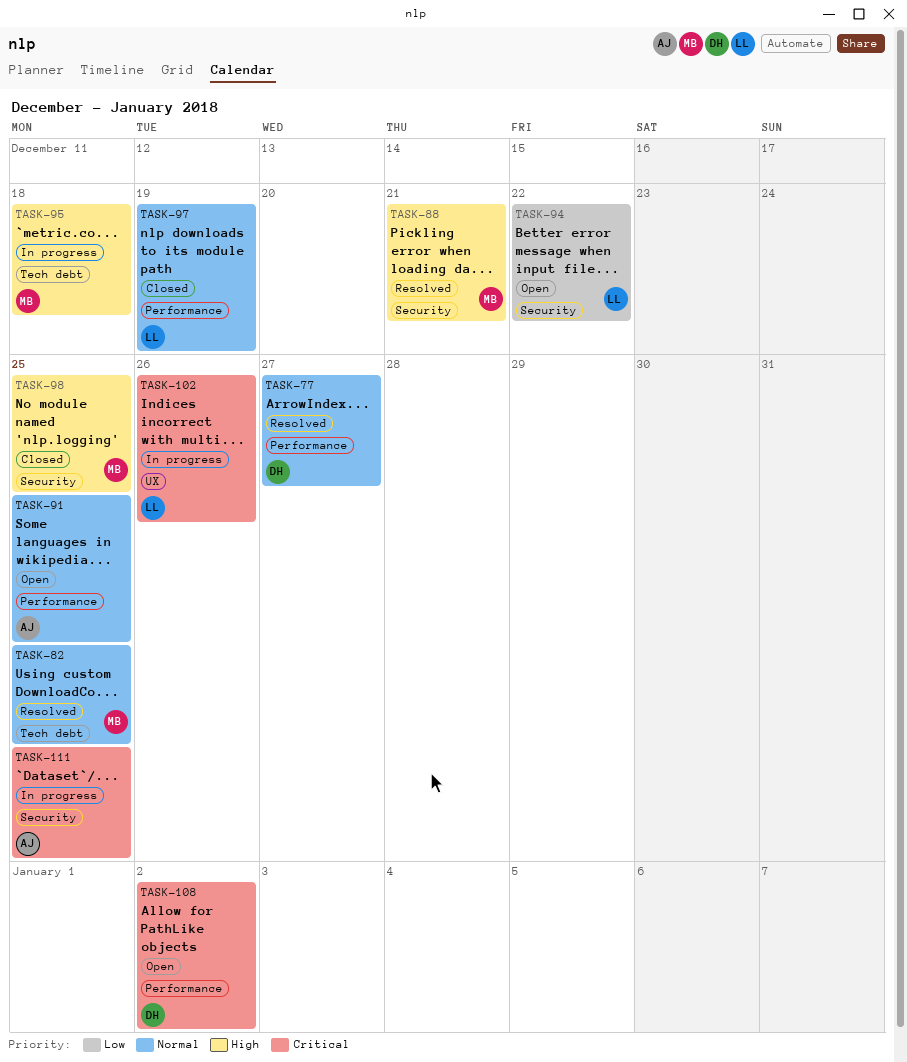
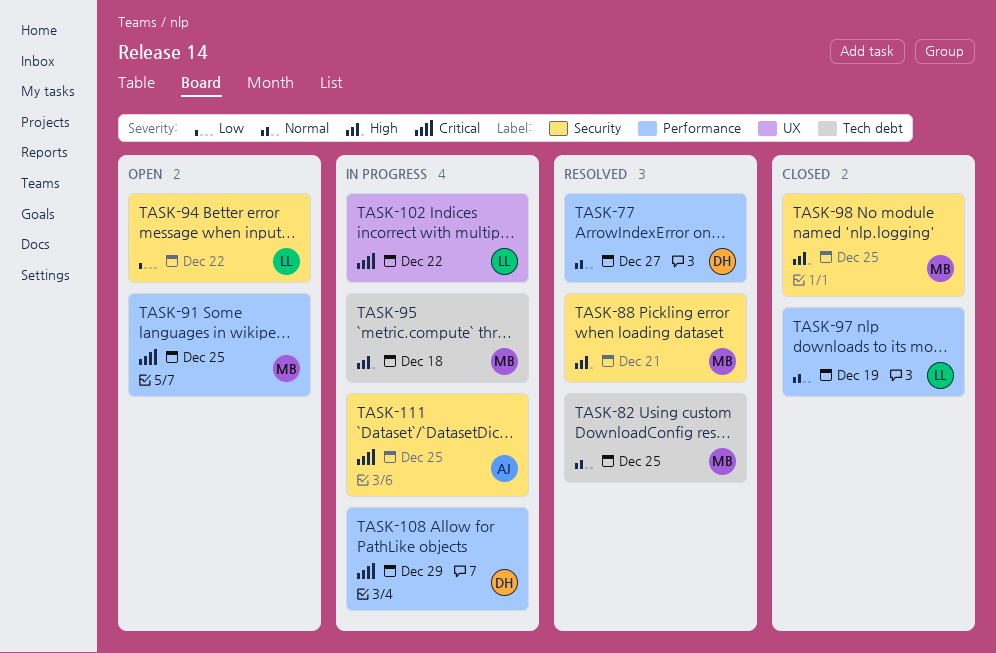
TASK-91, owner: AJ -> MB
TASK-91, priority: Normal -> Critical
TASK-102, due: Dec 26 -> Dec 22
TASK-108, status: Open -> In progress
TASK-108, due: Jan 2 -> Dec 29

